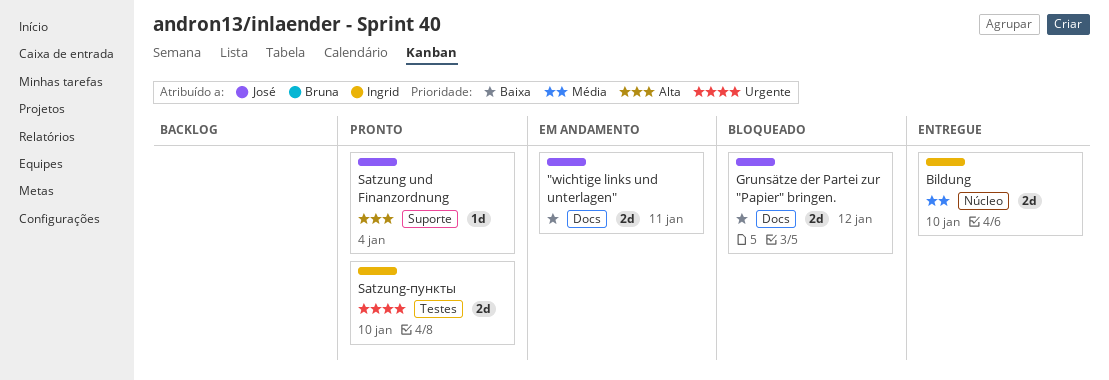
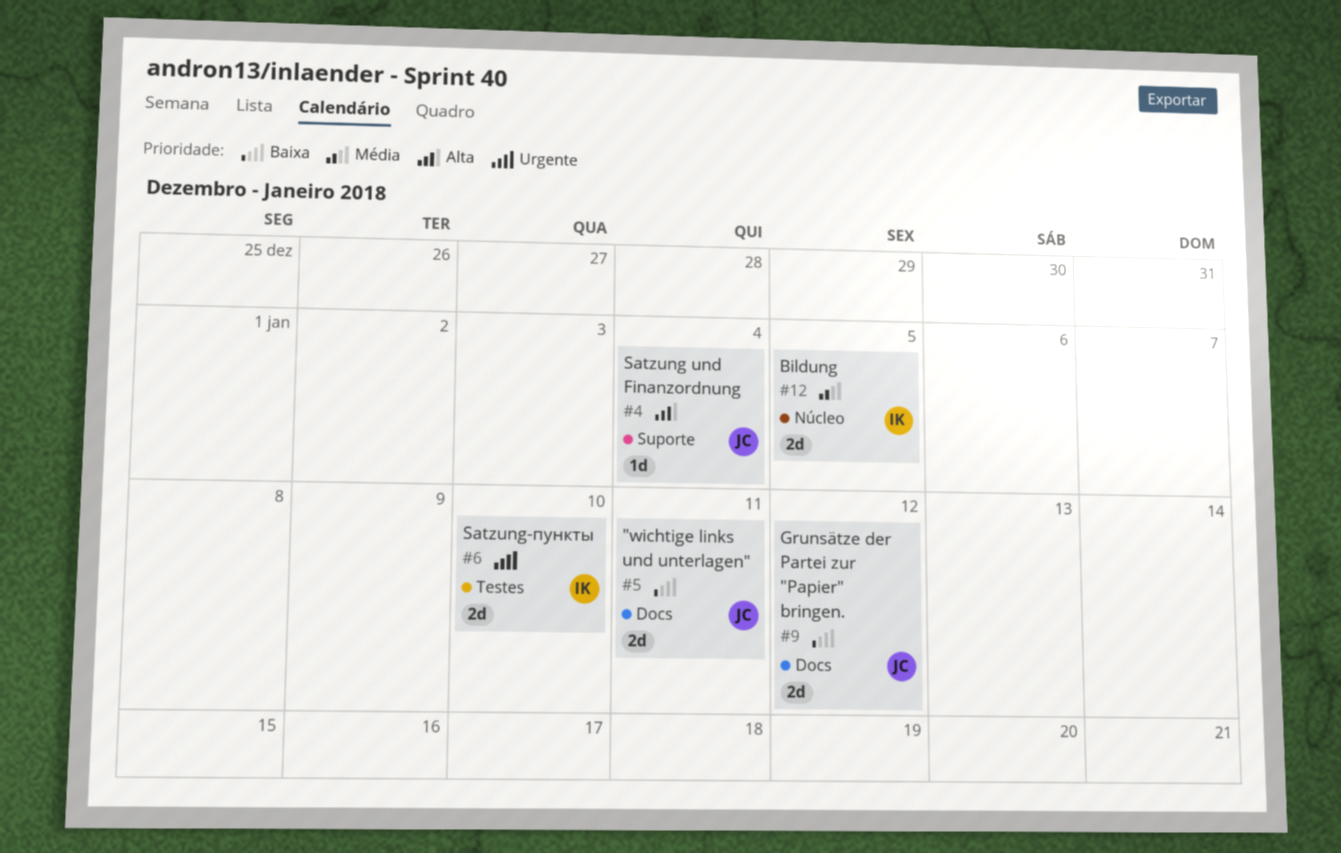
Bildung, due: Jan 10 -> Jan 5

